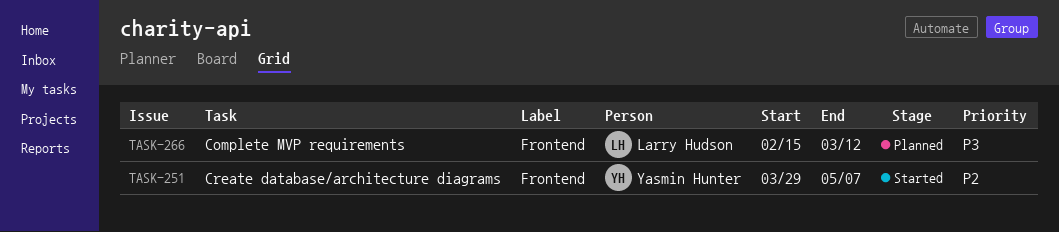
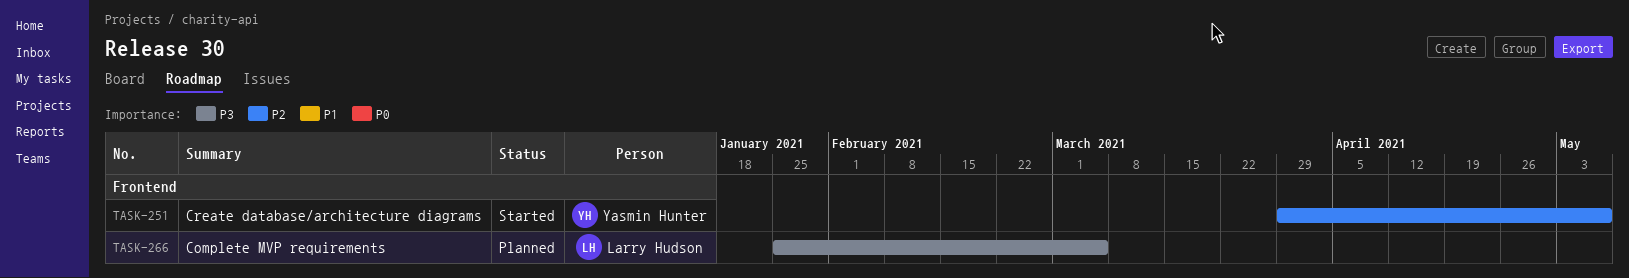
TASK-266, start: Feb 15 -> Jan 25
TASK-266, due: Mar 12 -> Mar 5

